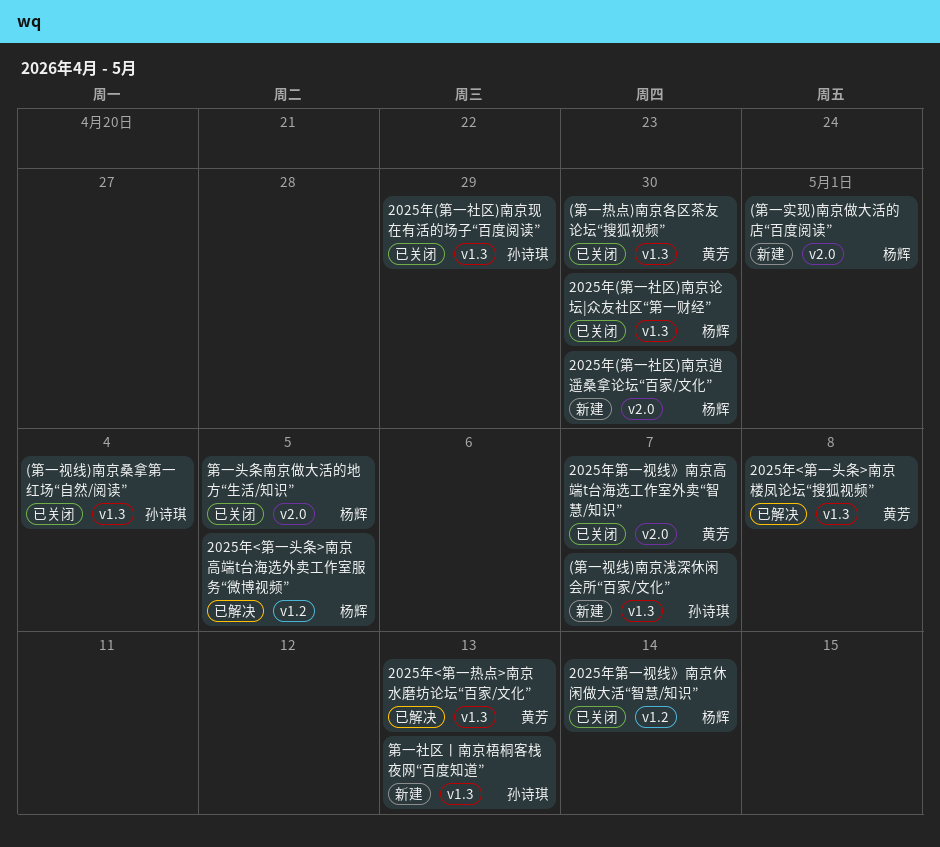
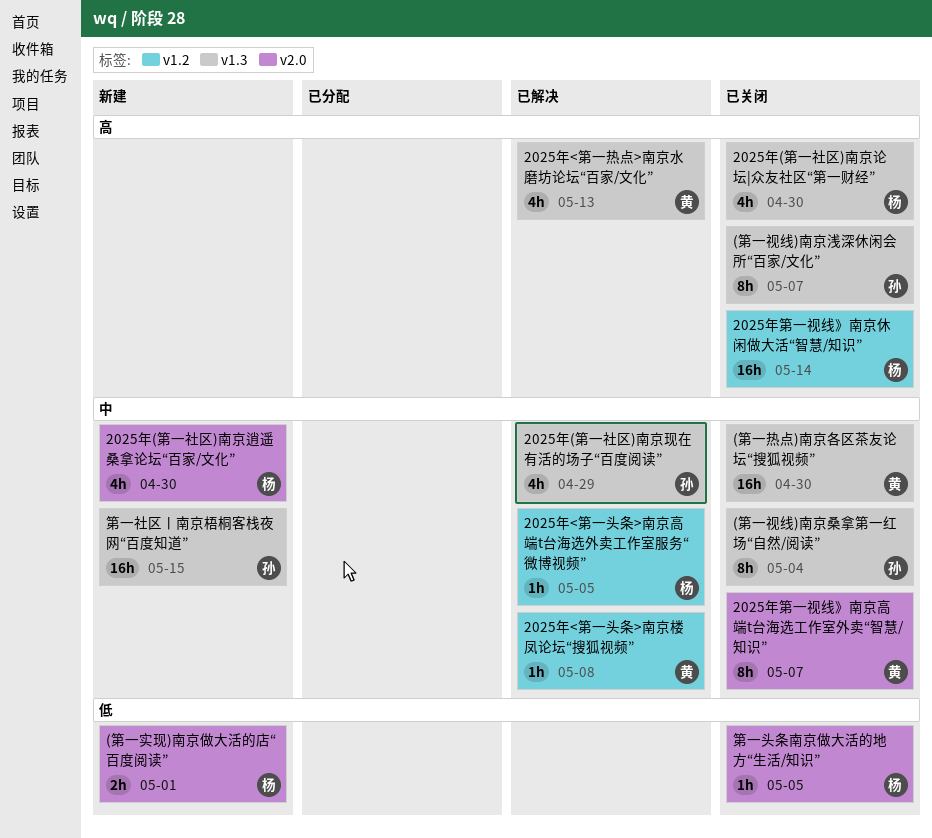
(第一视线)南京浅深休闲会所“百家/文化”, status: 新建 -> 已关闭
2025年(第一社区)南京现在有活的场子“百度阅读”, status: 已关闭 -> 已解决
2025年<第一头条>南京楼凤论坛“搜狐视频”, label: v1.3 -> v1.2
第一社区丨南京梧桐客栈夜网“百度知道”, due: May 13 -> May 15

